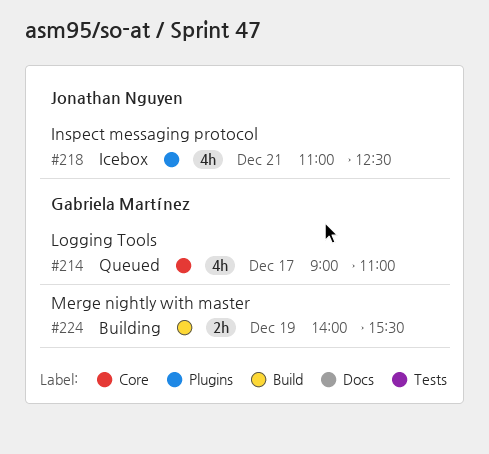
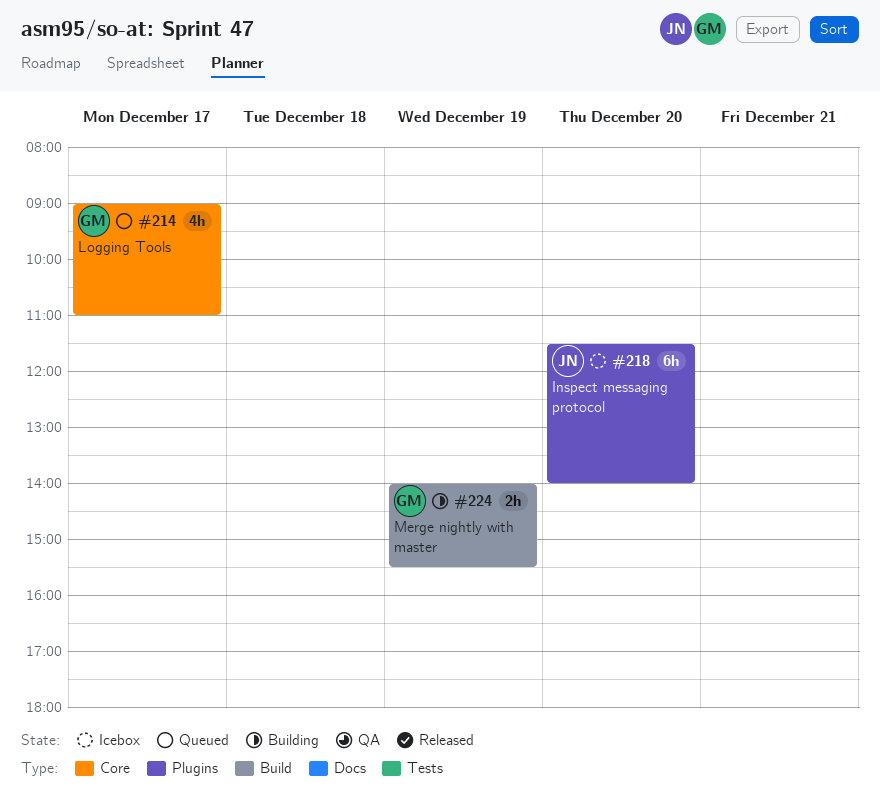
#218, estimate: 4h -> 6h
#218, day: Dec 21 -> Dec 20
#218, begins: 11:00 -> 11:30
#218, ends: 12:30 -> 14:00

